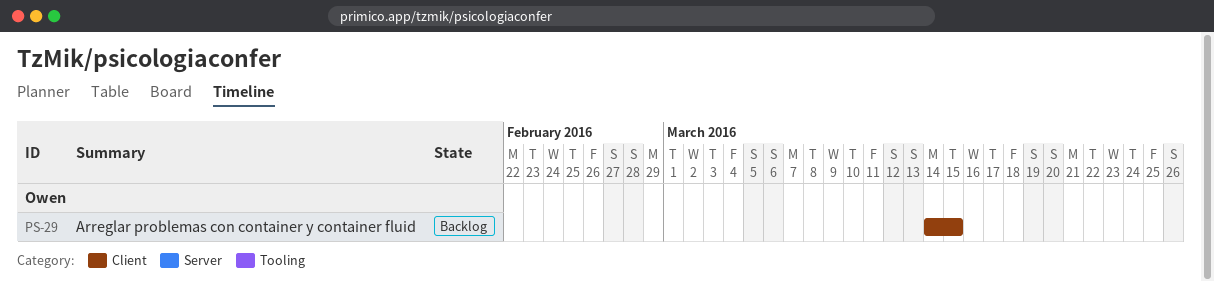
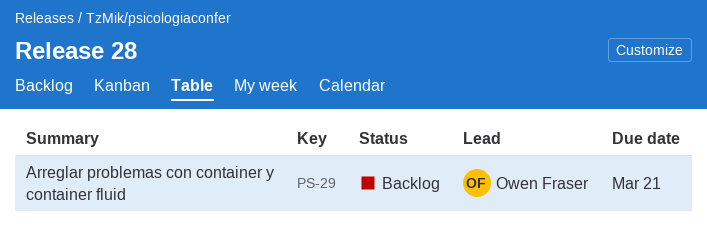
PS-29, due: Mar 15 -> Mar 21

